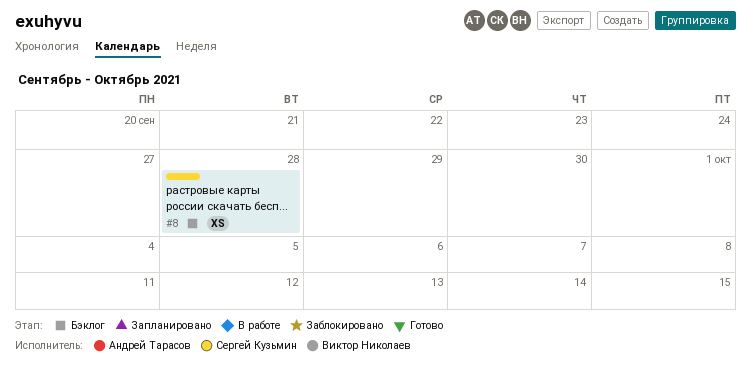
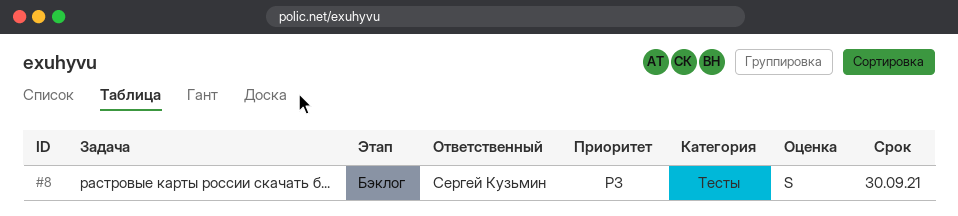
#8, estimate: XS -> S
#8, due: Sep 28 -> Sep 30

